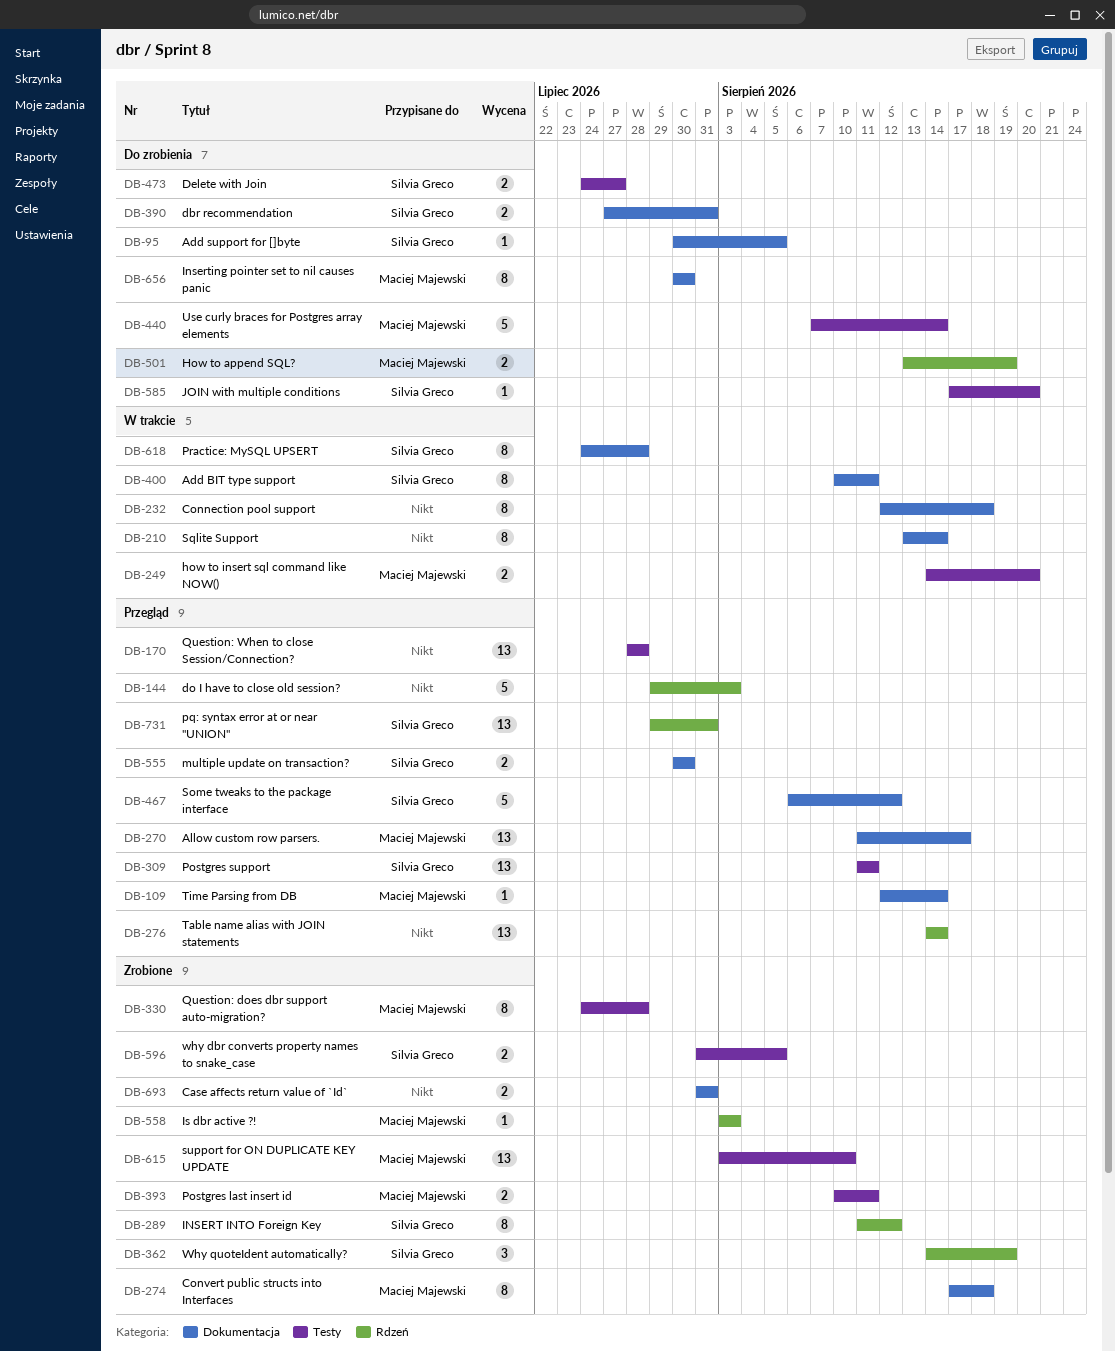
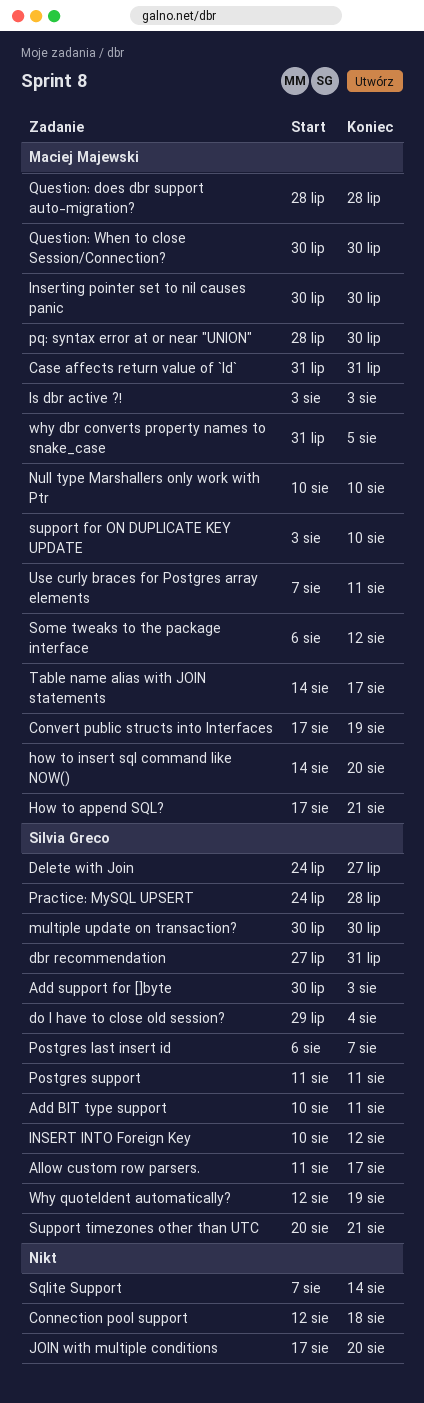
Add support for []byte, due: Aug 5 -> Aug 3
Allow custom row parsers., owner: Maciej Majewski -> Silvia Greco
Case affects return value of `Id`, owner: none -> Maciej Majewski
Convert public structs into Interfaces, due: Aug 18 -> Aug 19
do I have to close old session?, owner: none -> Silvia Greco
do I have to close old session?, due: Aug 3 -> Aug 4
How to append SQL?, start: Aug 13 -> Aug 17
How to append SQL?, due: Aug 19 -> Aug 21
INSERT INTO Foreign Key, start: Aug 11 -> Aug 10
JOIN with multiple conditions, owner: Silvia Greco -> none
Null type Marshallers only work with Ptr: none -> present
Postgres last insert id, owner: Maciej Majewski -> Silvia Greco
Postgres last insert id, start: Aug 10 -> Aug 6
Postgres last insert id, due: Aug 11 -> Aug 7
pq: syntax error at or near "UNION", owner: Silvia Greco -> Maciej Majewski
pq: syntax error at or near "UNION", start: Jul 29 -> Jul 28
pq: syntax error at or near "UNION", due: Jul 31 -> Jul 30
Question: does dbr support auto-migration?, start: Jul 24 -> Jul 28
Question: When to close Session/Connection?, owner: none -> Maciej Majewski
Question: When to close Session/Connection?, start: Jul 28 -> Jul 30
Question: When to close Session/Connection?, due: Jul 28 -> Jul 30
Some tweaks to the package interface, owner: Silvia Greco -> Maciej Majewski
Sqlite Support, start: Aug 13 -> Aug 7
Support timezones other than UTC: none -> present
Table name alias with JOIN statements, owner: none -> Maciej Majewski
Table name alias with JOIN statements, due: Aug 14 -> Aug 17
Time Parsing from DB: present -> none
Use curly braces for Postgres array elements, due: Aug 14 -> Aug 11
why dbr converts property names to snake_case, owner: Silvia Greco -> Maciej Majewski
Why quoteIdent automatically?, start: Aug 14 -> Aug 12

